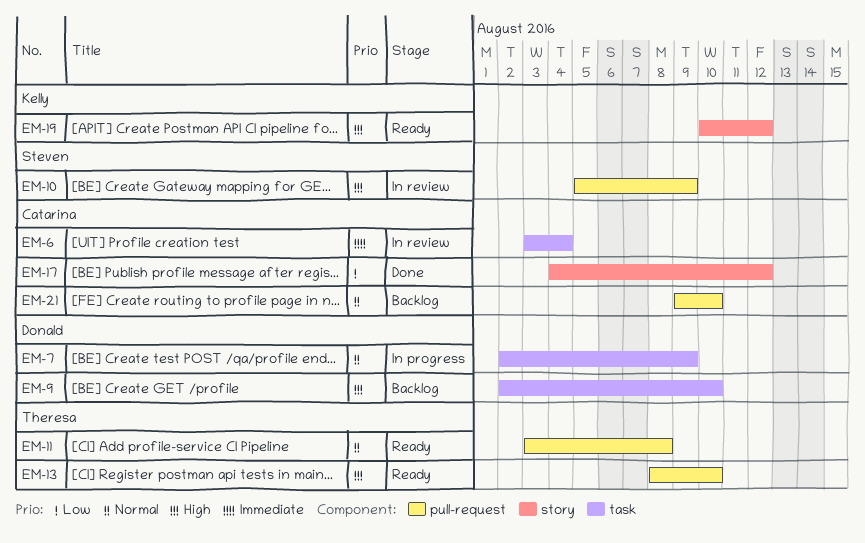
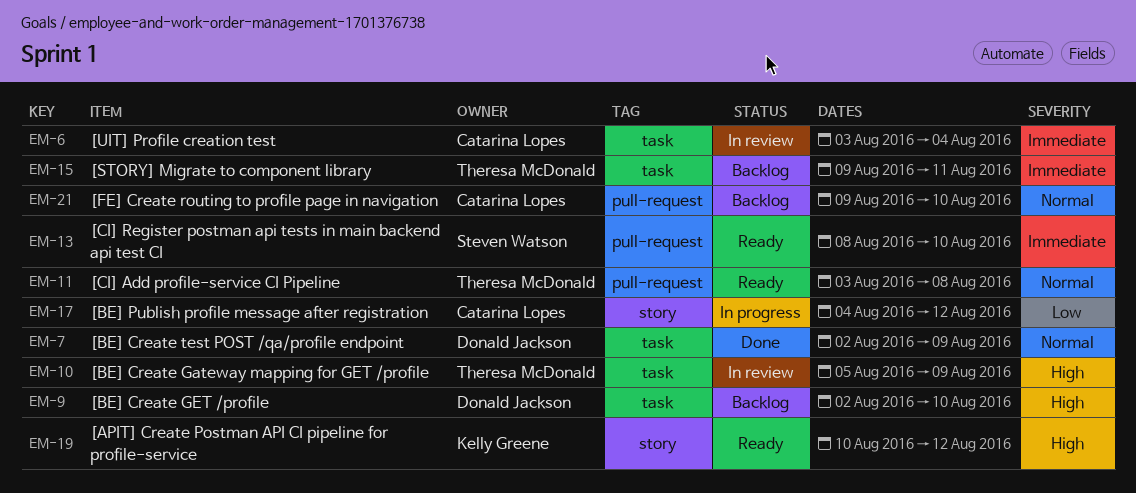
EM-7, status: In progress -> Done
EM-10, owner: Steven Watson -> Theresa McDonald
EM-10, label: pull-request -> task
EM-13, owner: Theresa McDonald -> Steven Watson
EM-13, priority: High -> Immediate
EM-15: none -> present
EM-17, status: Done -> In progress

